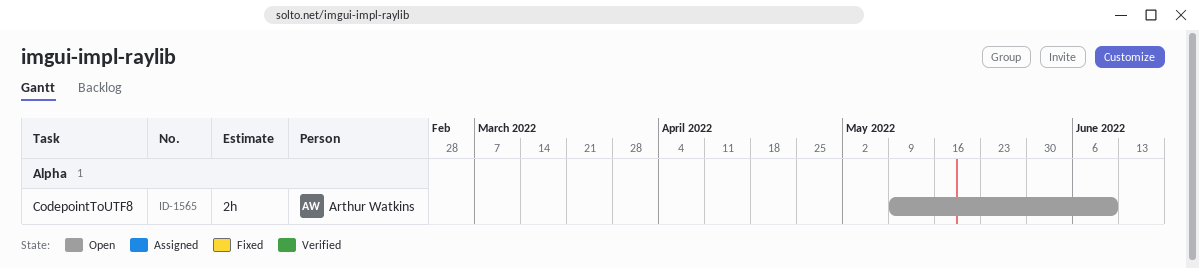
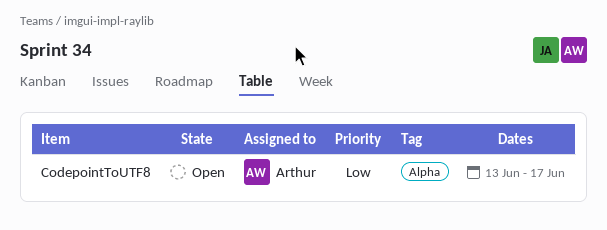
CodepointToUTF8, start: May 9 -> Jun 13
CodepointToUTF8, due: Jun 10 -> Jun 17

